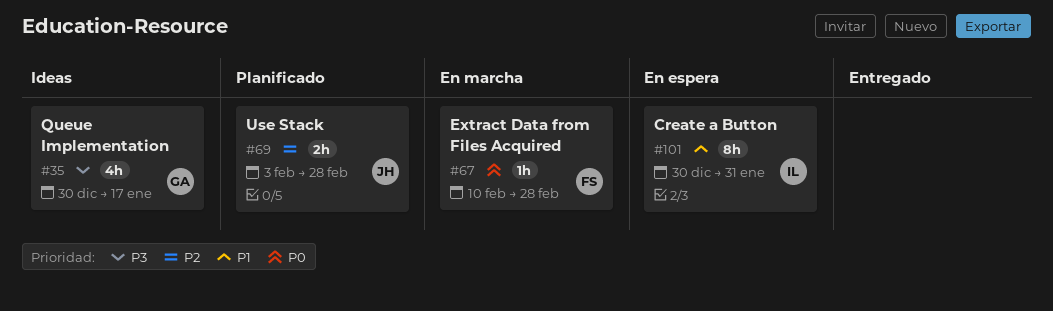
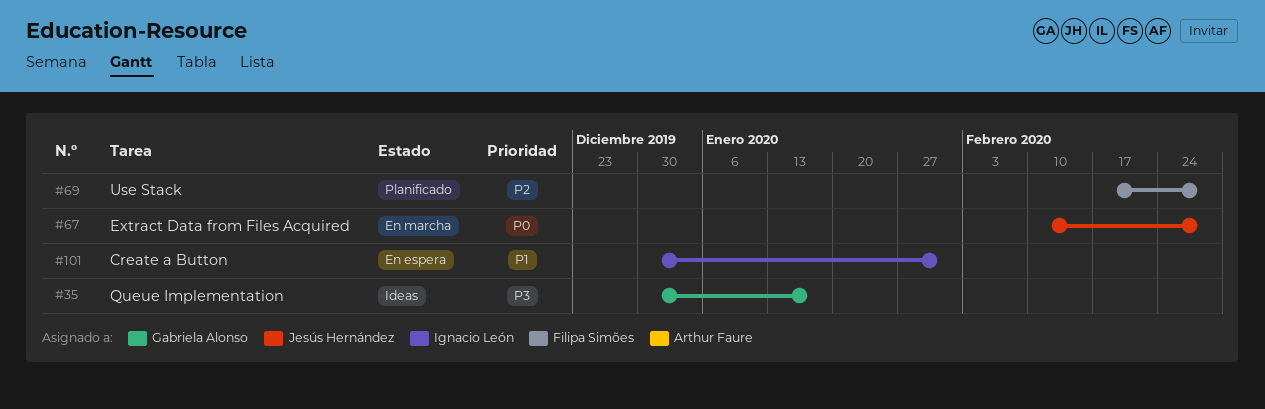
#67, owner: Filipa Simões -> Jesús Hernández
#69, owner: Jesús Hernández -> Filipa Simões
#69, start: Feb 3 -> Feb 17

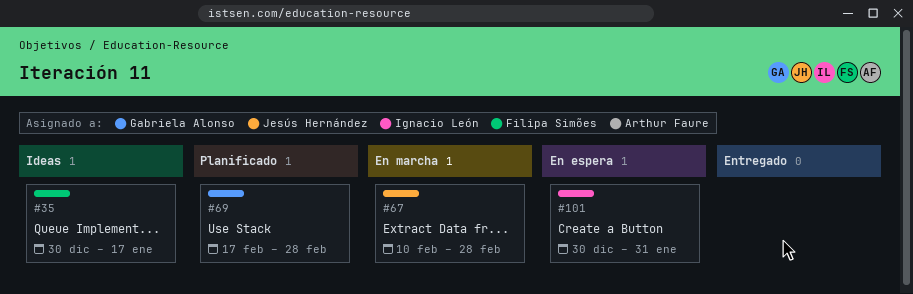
#35, owner: Gabriela Alonso -> Filipa Simões
#69, owner: Filipa Simões -> Gabriela Alonso

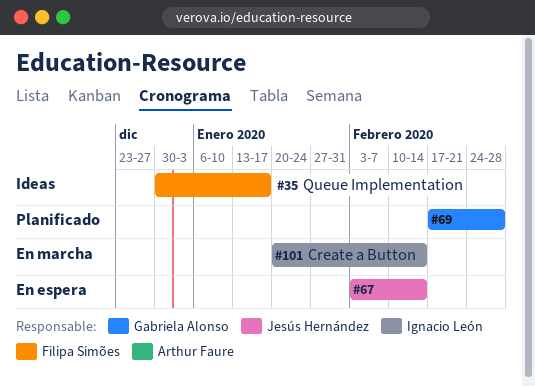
#67, status: En marcha -> En espera
#67, start: Feb 10 -> Feb 3
#67, due: Feb 28 -> Feb 14
#101, status: En espera -> En marcha
#101, start: Dec 30 -> Jan 20
#101, due: Jan 31 -> Feb 14

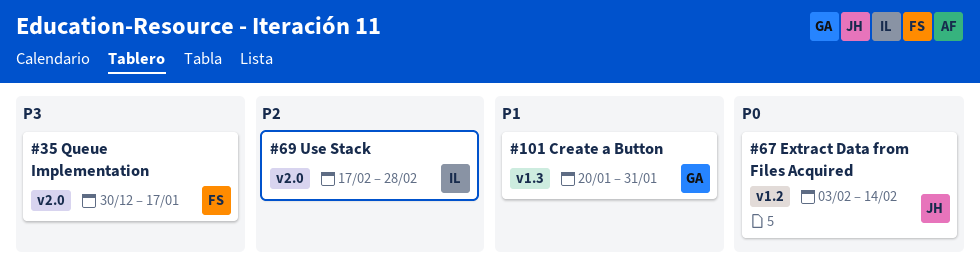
#69, owner: Gabriela Alonso -> Ignacio León
#101, owner: Ignacio León -> Gabriela Alonso
#101, due: Feb 14 -> Jan 31

